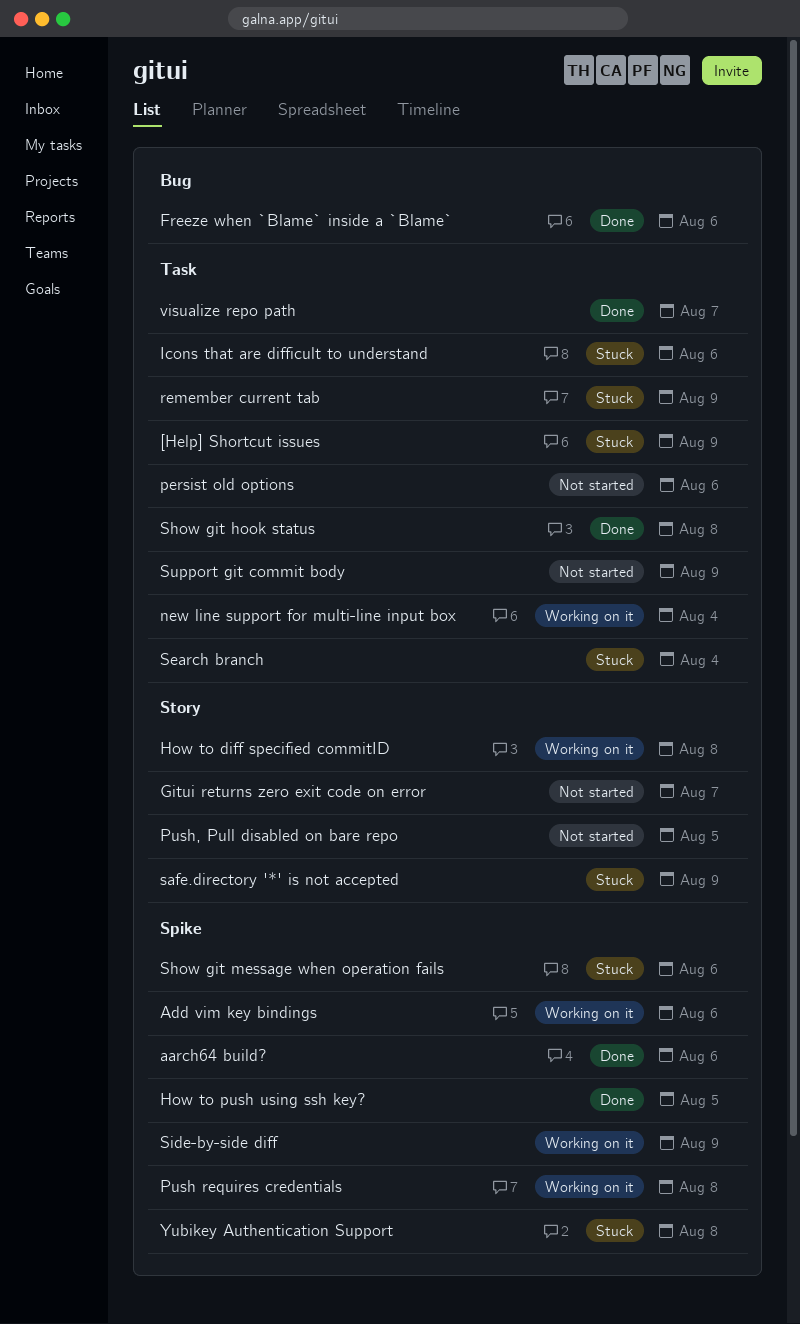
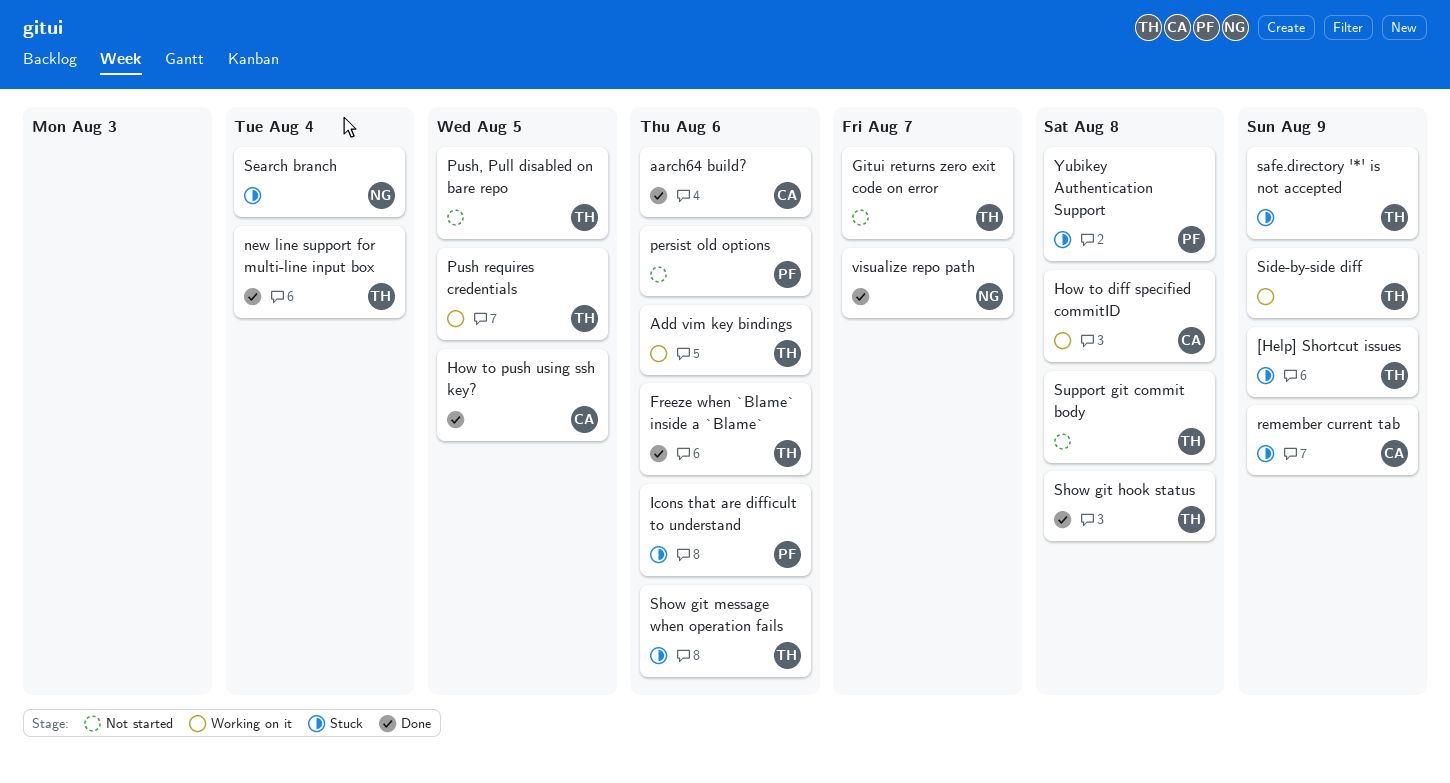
new line support for multi-line input box, status: Working on it -> Done
Push requires credentials, due: Aug 8 -> Aug 5
Support git commit body, due: Aug 9 -> Aug 8

